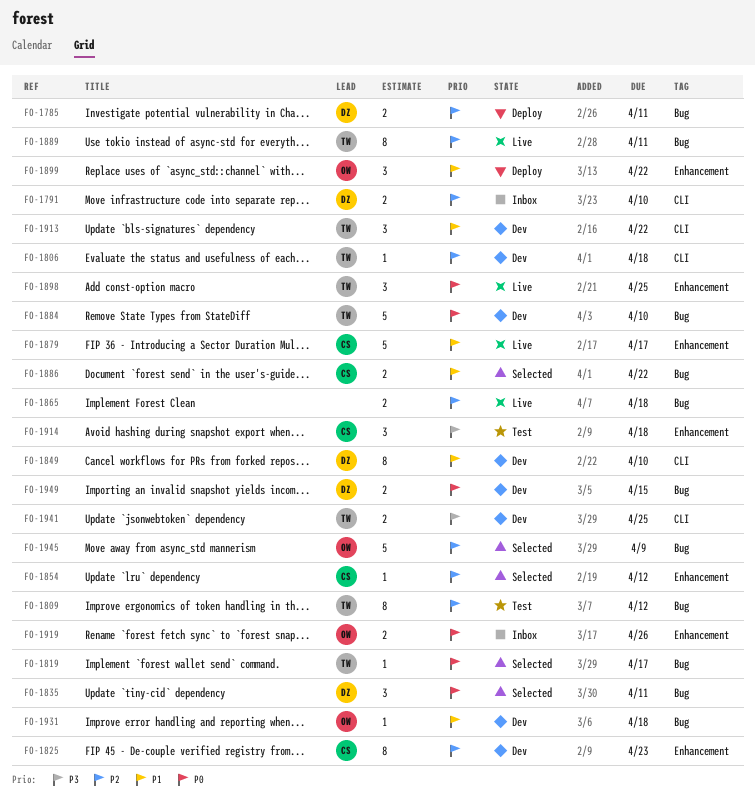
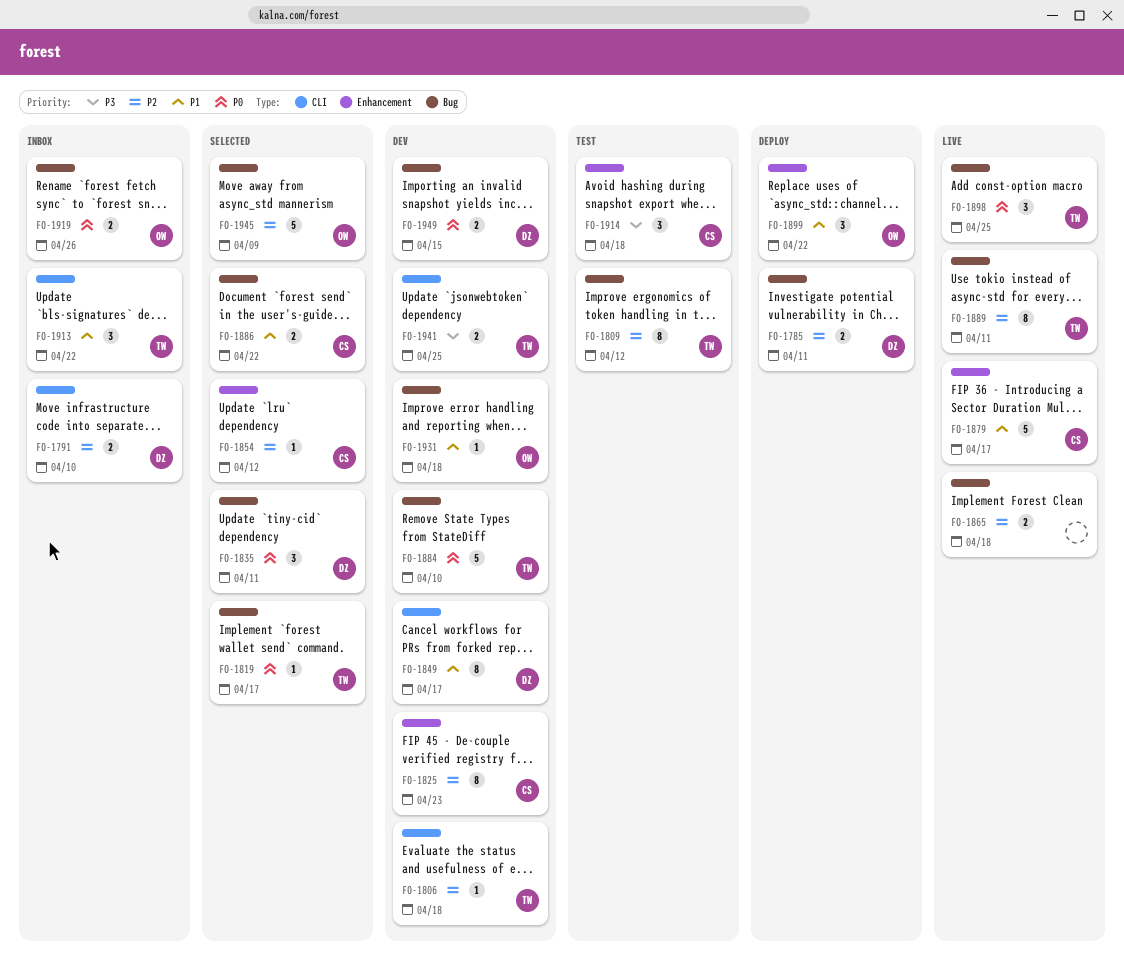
FO-1849, due: Apr 10 -> Apr 17
FO-1898, label: Enhancement -> Bug
FO-1913, status: Dev -> Inbox
FO-1919, label: Enhancement -> Bug

